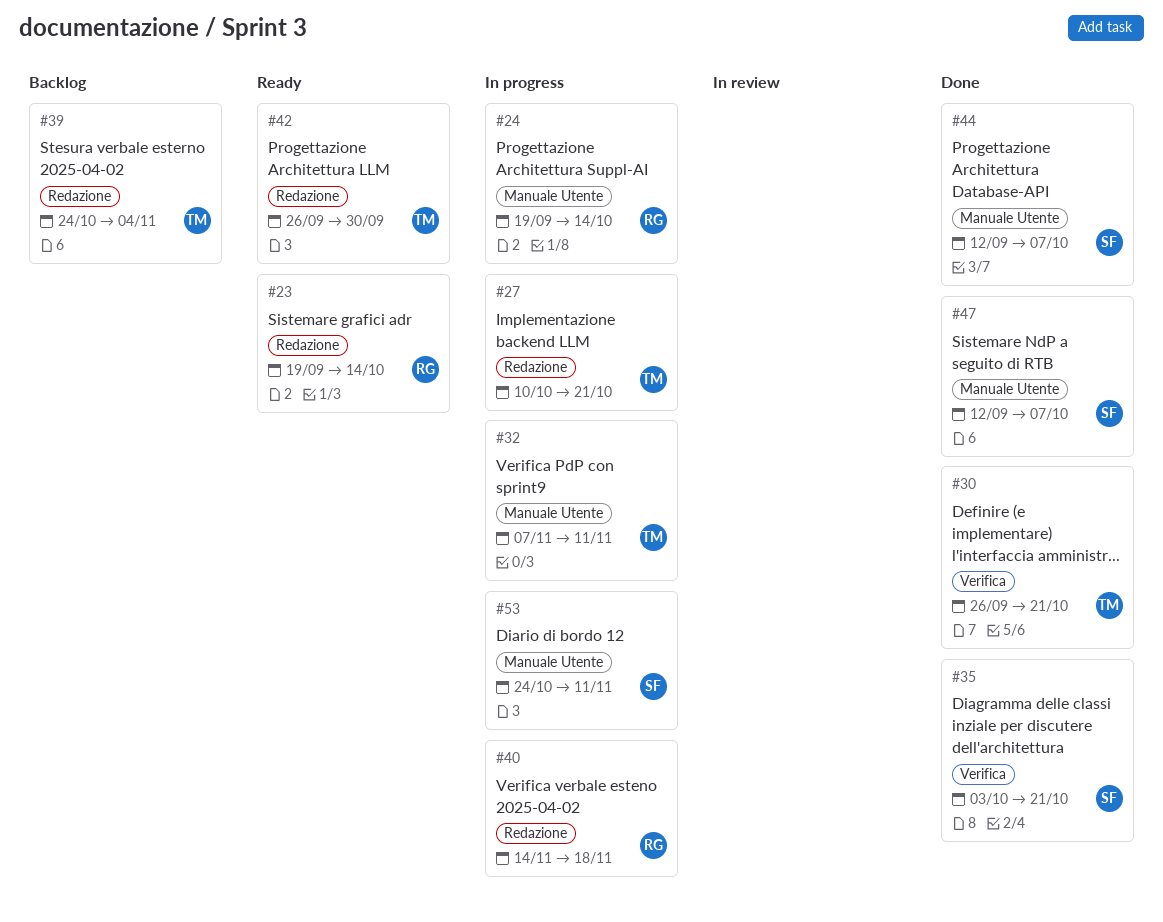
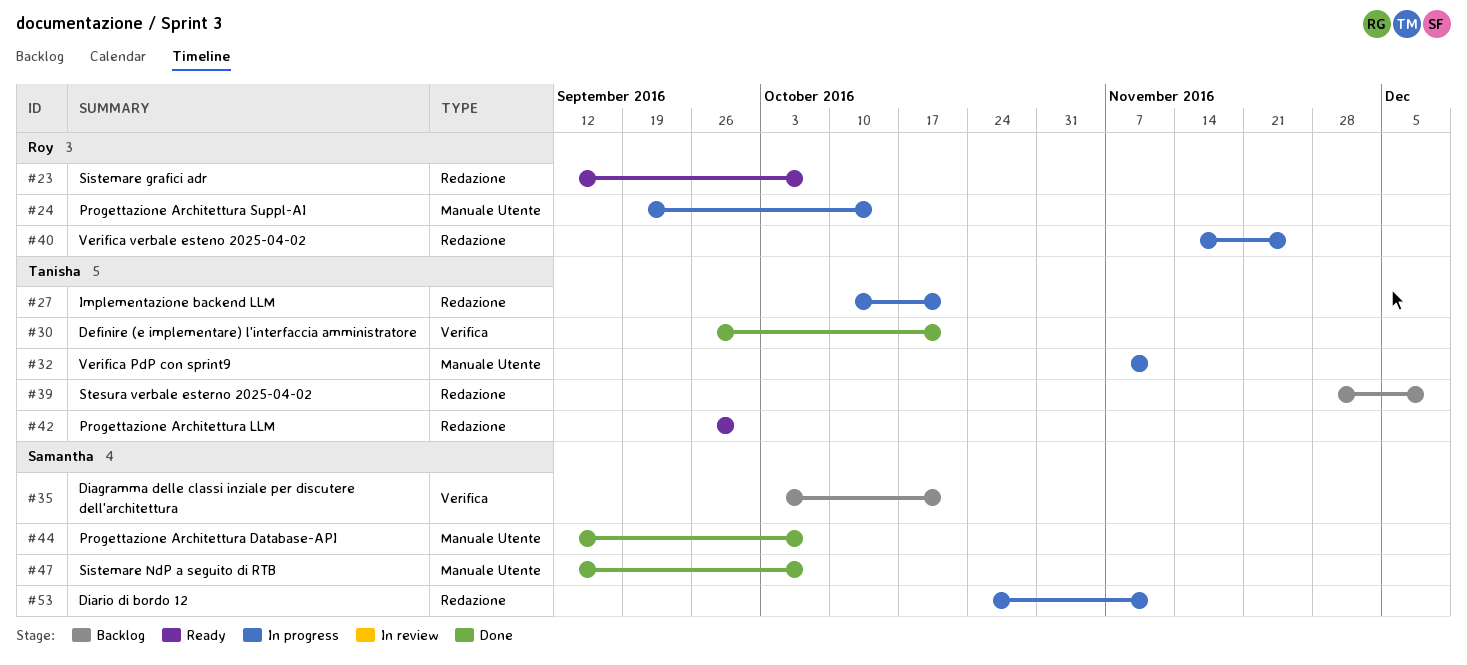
#23, start: Sep 19 -> Sep 12
#23, due: Oct 14 -> Oct 7
#35, status: Done -> Backlog
#39, start: Oct 24 -> Nov 28
#39, due: Nov 4 -> Dec 9
#40, due: Nov 18 -> Nov 25
#53, label: Manuale Utente -> Redazione

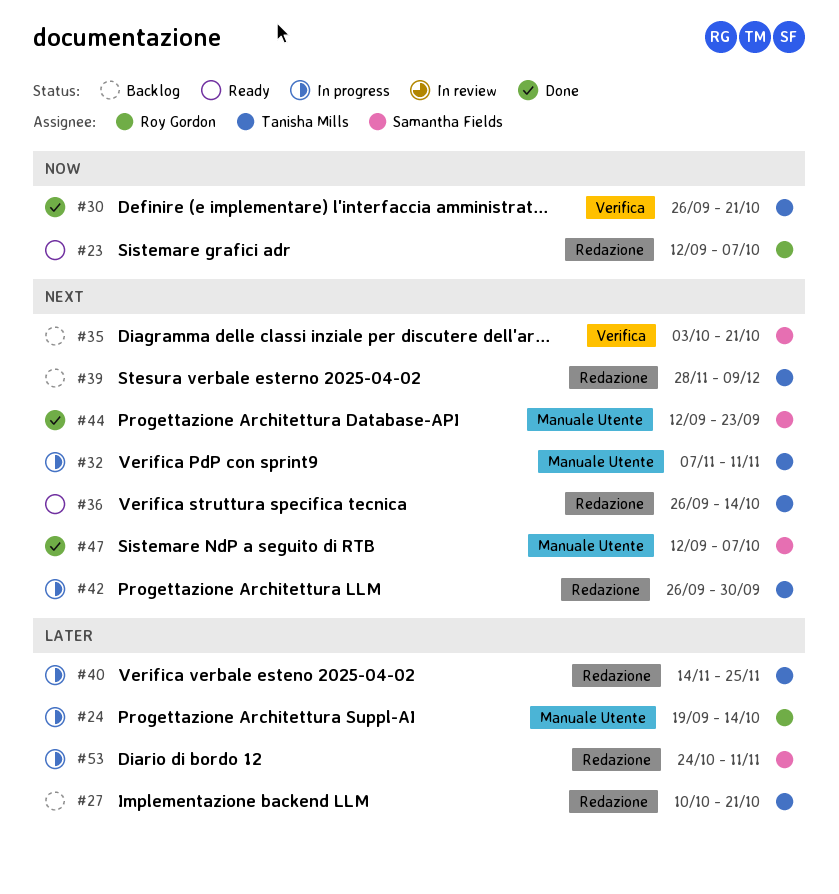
#27, status: In progress -> Backlog
#36: none -> present
#40, owner: Roy Gordon -> Tanisha Mills
#42, status: Ready -> In progress
#44, due: Oct 7 -> Sep 23

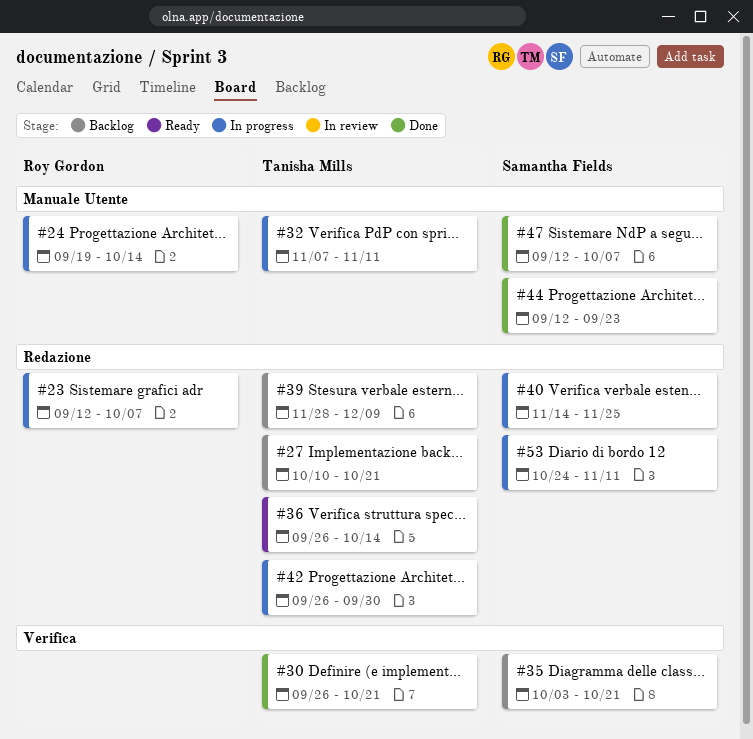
#23, status: Ready -> In progress
#40, owner: Tanisha Mills -> Samantha Fields

